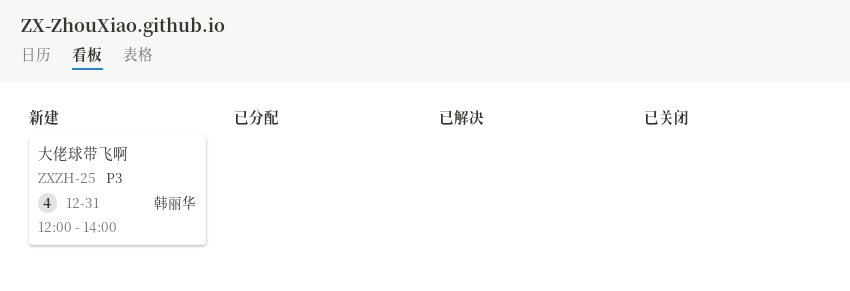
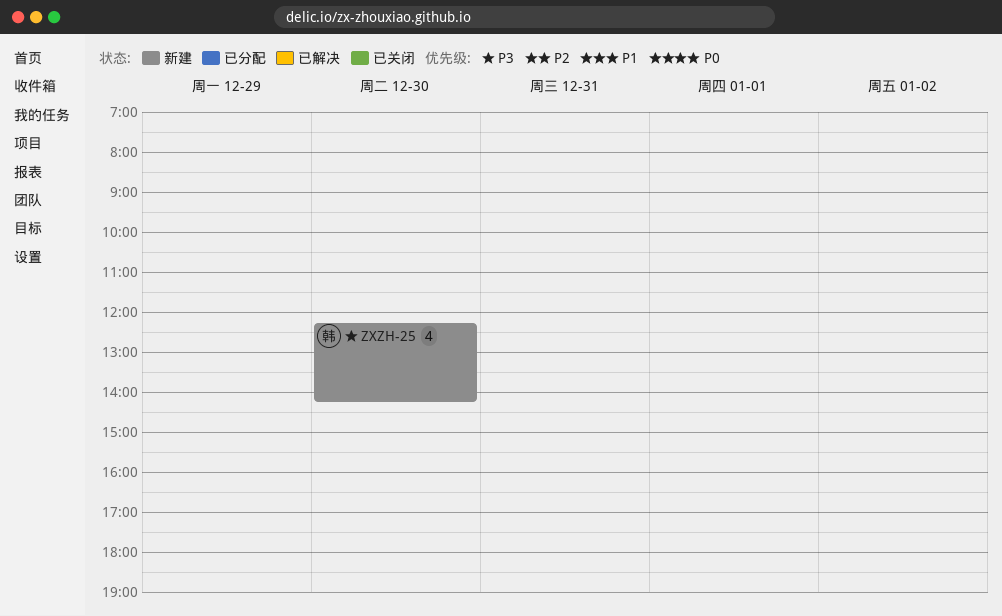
ZXZH-25, day: Dec 31 -> Dec 30
ZXZH-25, begins: 12:00 -> 12:15
ZXZH-25, ends: 14:00 -> 14:15

